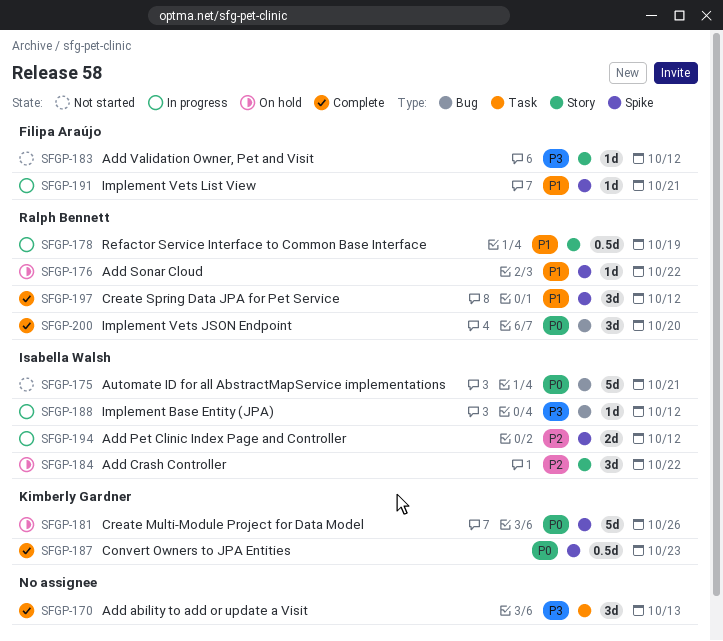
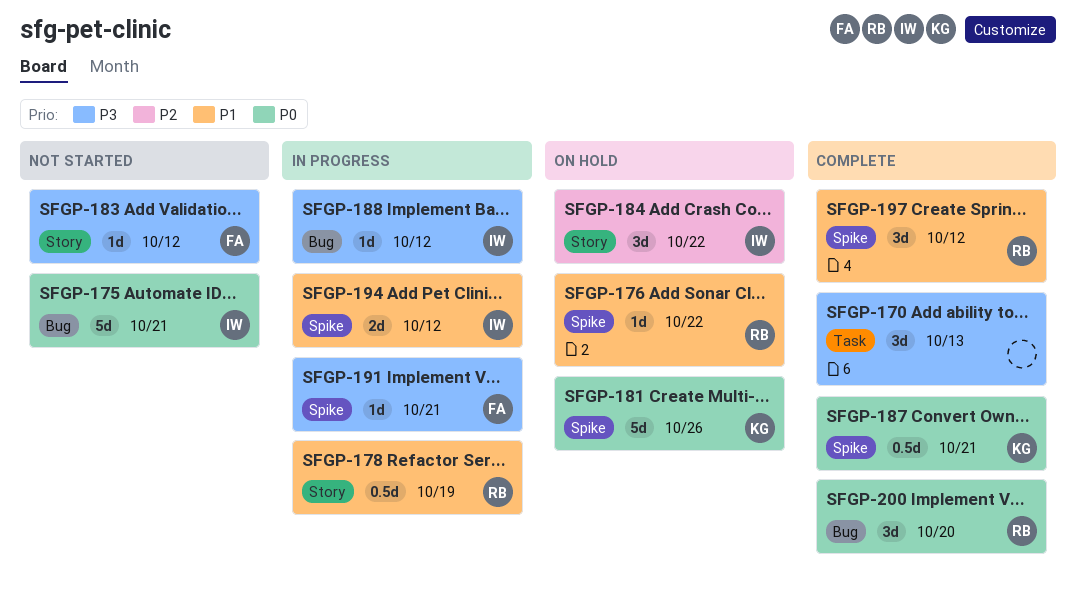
SFGP-187, due: Oct 23 -> Oct 21
SFGP-191, priority: P1 -> P3
SFGP-194, priority: P2 -> P1

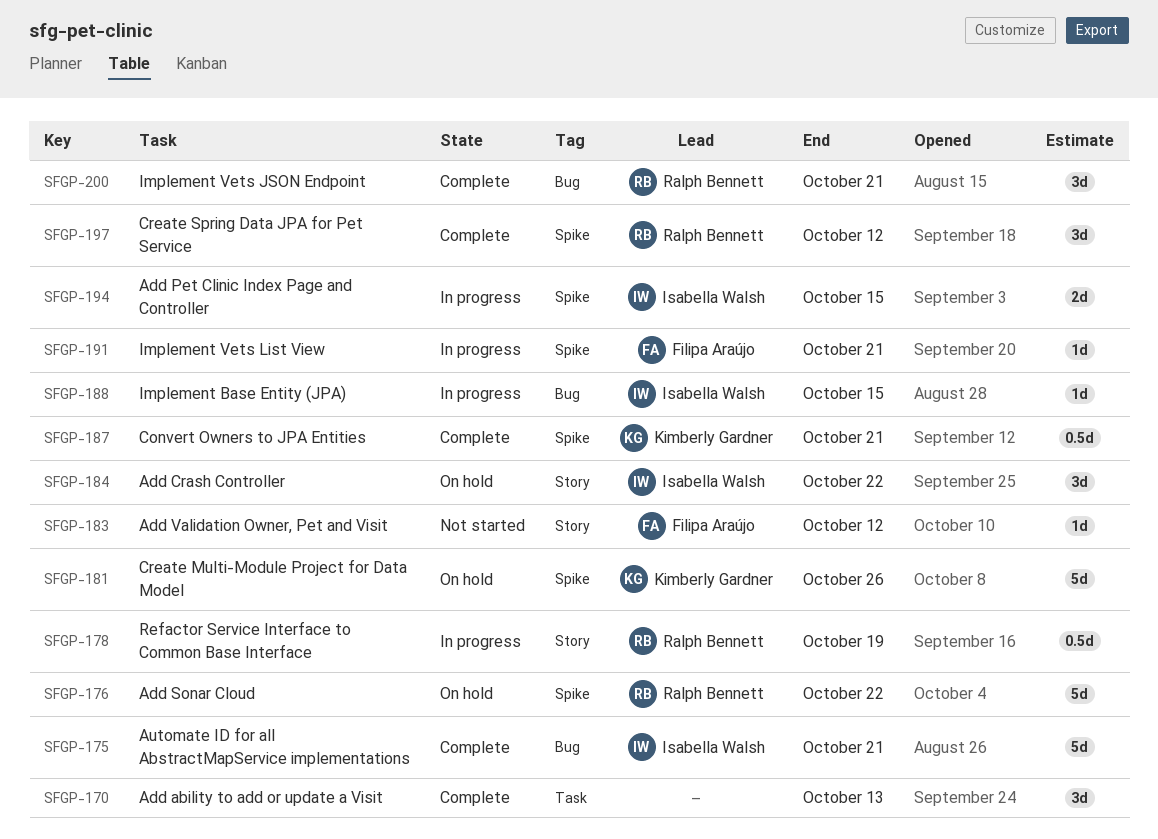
SFGP-175, status: Not started -> Complete
SFGP-176, estimate: 1d -> 5d
SFGP-188, due: Oct 12 -> Oct 15
SFGP-194, due: Oct 12 -> Oct 15
SFGP-200, due: Oct 20 -> Oct 21

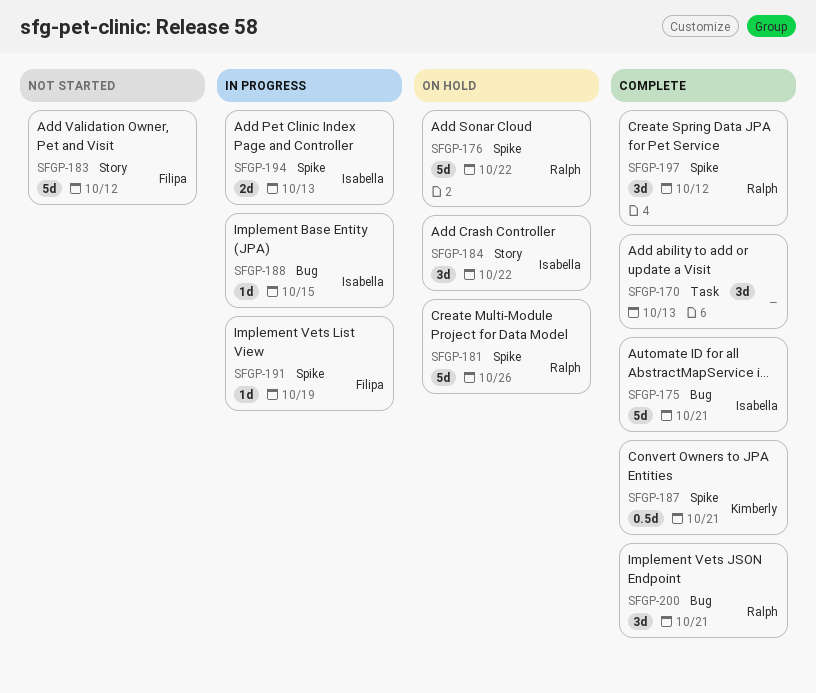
SFGP-178: present -> none
SFGP-181, owner: Kimberly Gardner -> Ralph Bennett
SFGP-183, estimate: 1d -> 5d
SFGP-191, due: Oct 21 -> Oct 19
SFGP-194, due: Oct 15 -> Oct 13

